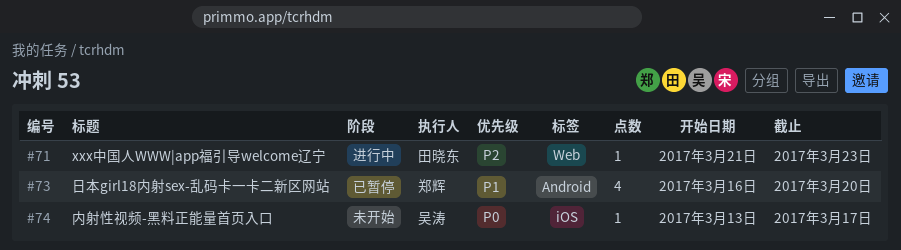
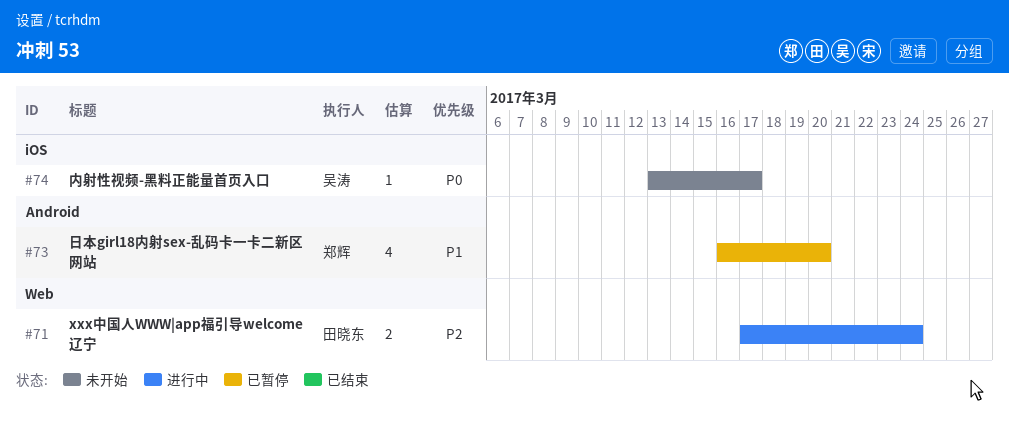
#71, estimate: 1 -> 2
#71, start: Mar 21 -> Mar 17
#71, due: Mar 23 -> Mar 24

